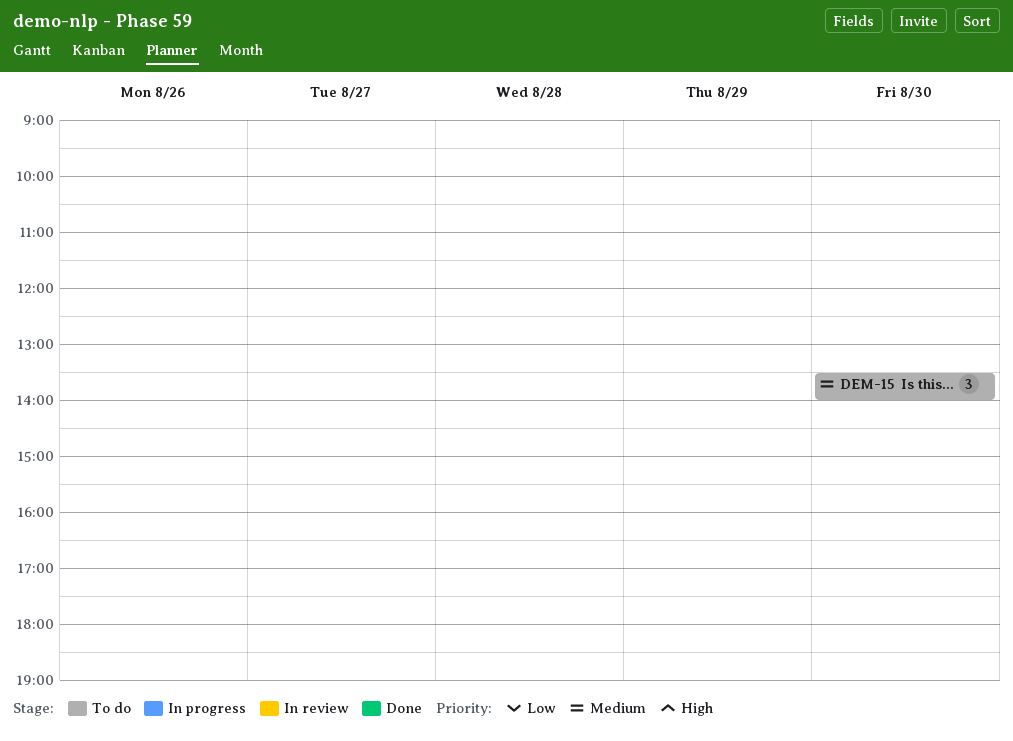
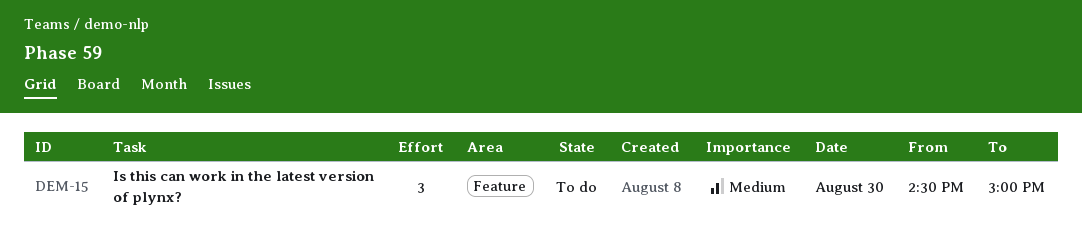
DEM-15, begins: 13:30 -> 14:30
DEM-15, ends: 14:00 -> 15:00

